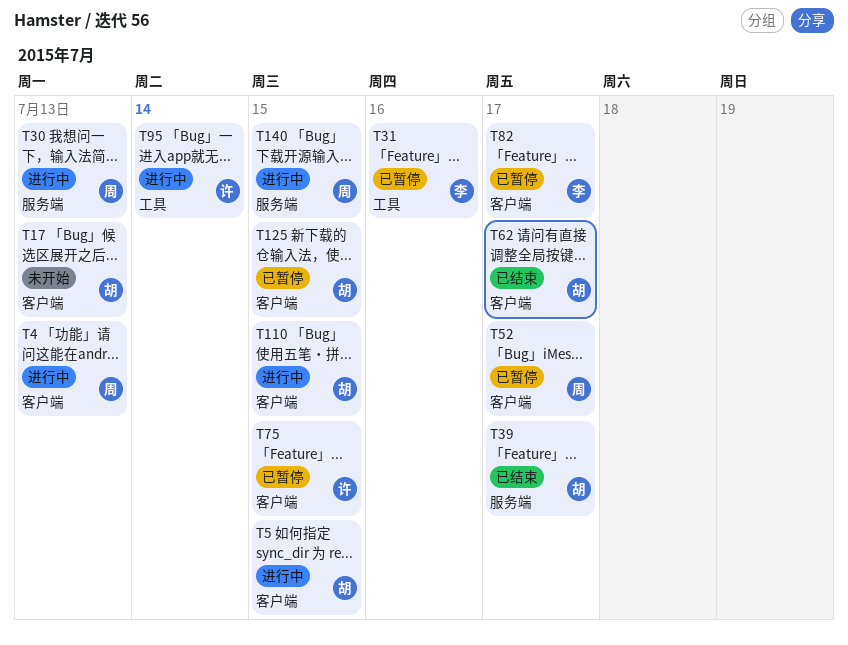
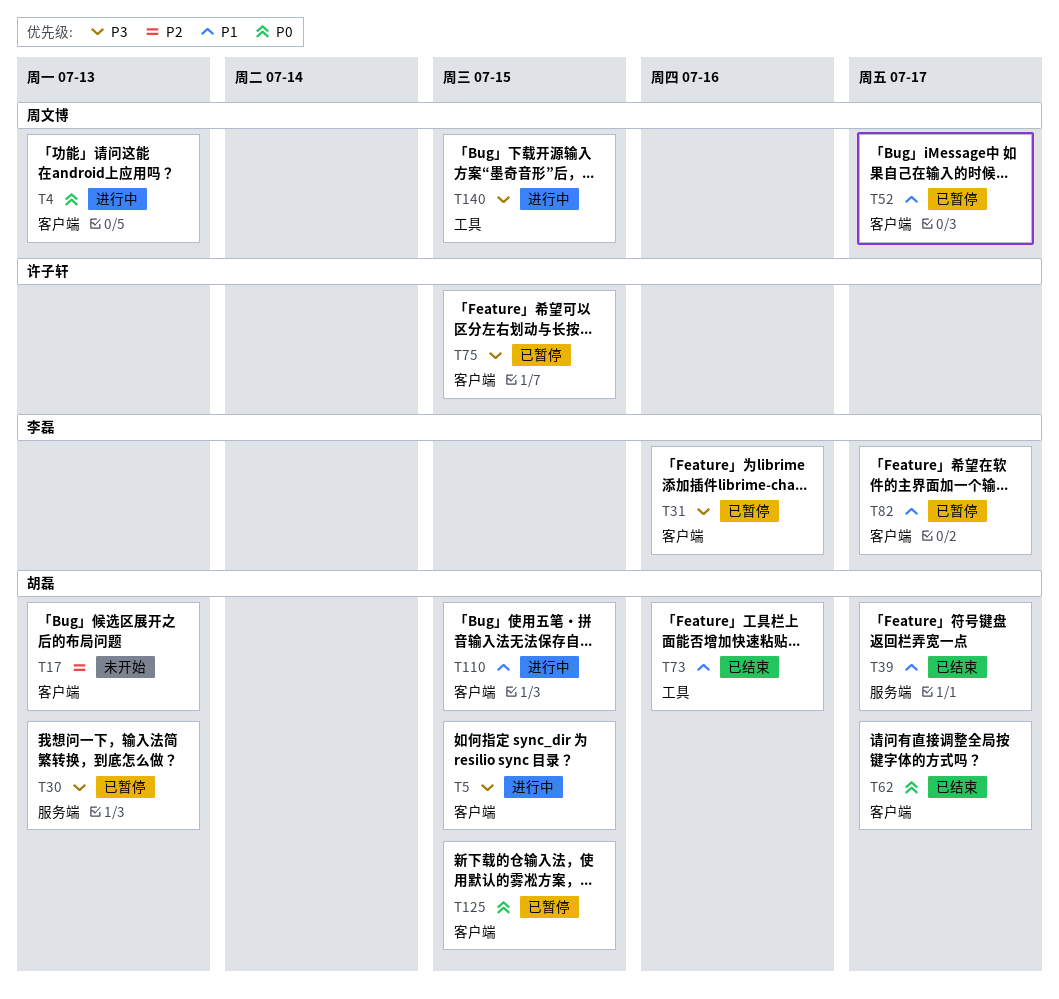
T30, status: 进行中 -> 已暂停
T30, owner: 周文博 -> 胡磊
T31, label: 工具 -> 客户端
T73: none -> present
T95: present -> none
T140, label: 服务端 -> 工具

